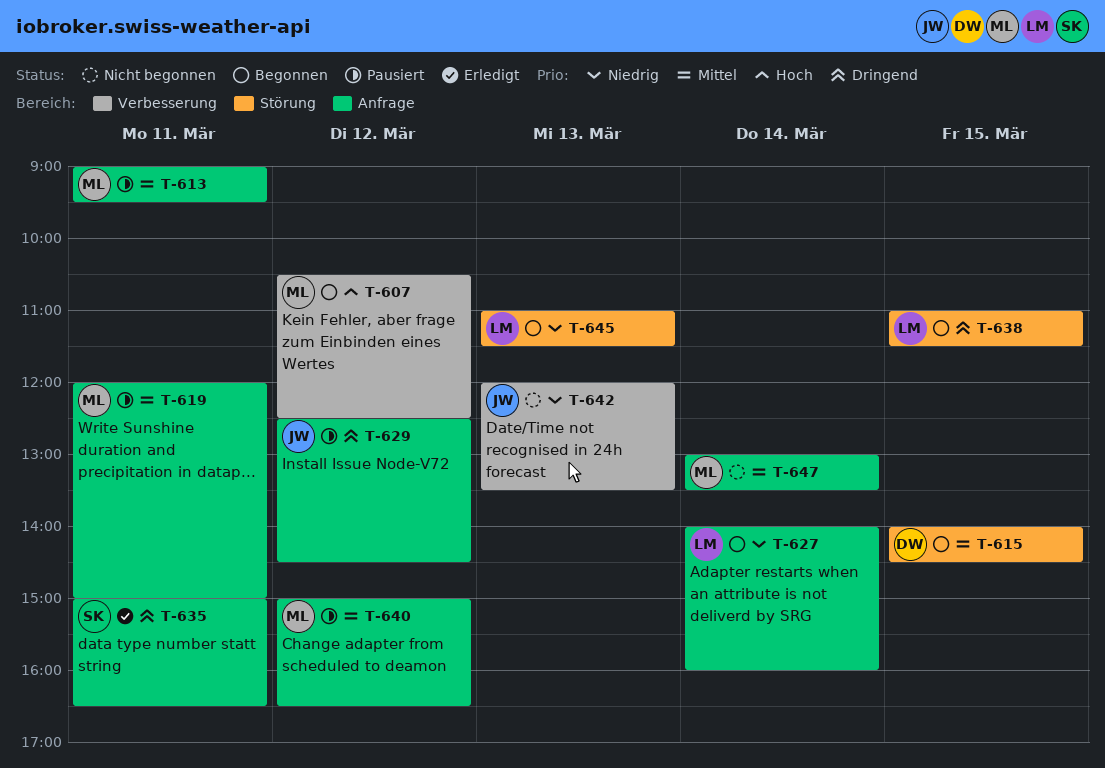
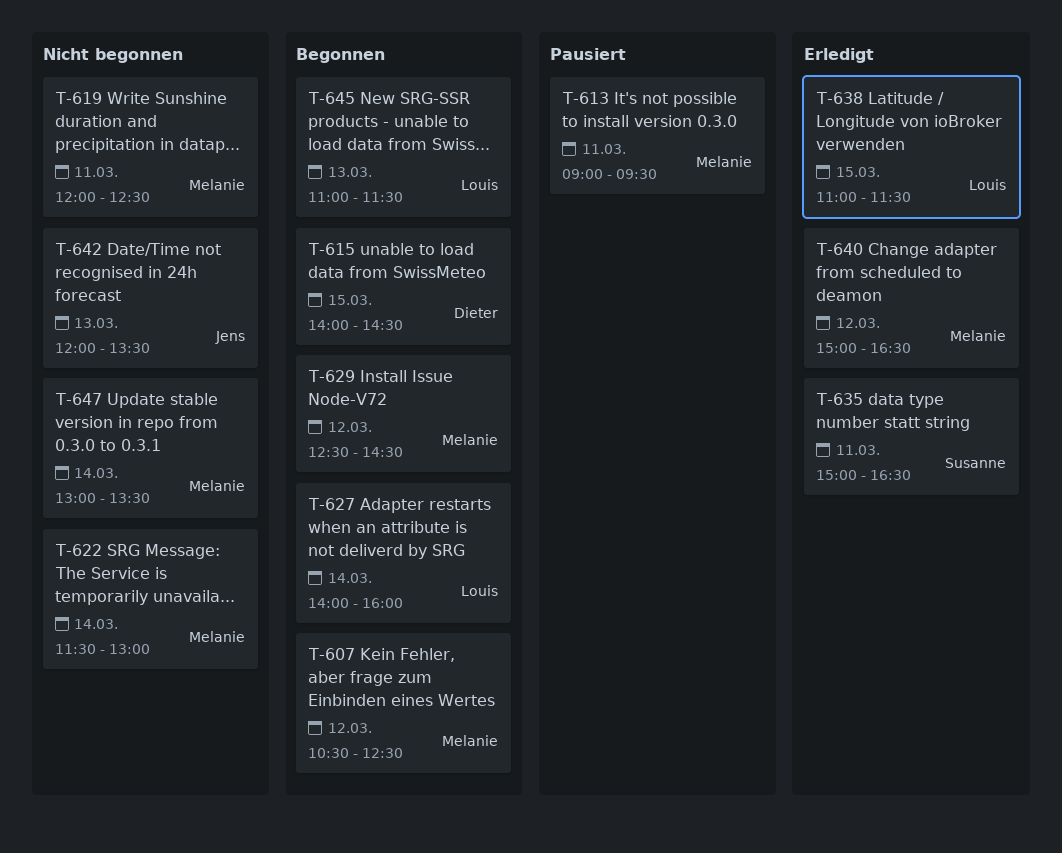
T-619, status: Pausiert -> Nicht begonnen
T-619, ends: 15:00 -> 12:30
T-622: none -> present
T-629, status: Pausiert -> Begonnen
T-629, owner: Jens -> Melanie
T-638, status: Begonnen -> Erledigt
T-640, status: Pausiert -> Erledigt

